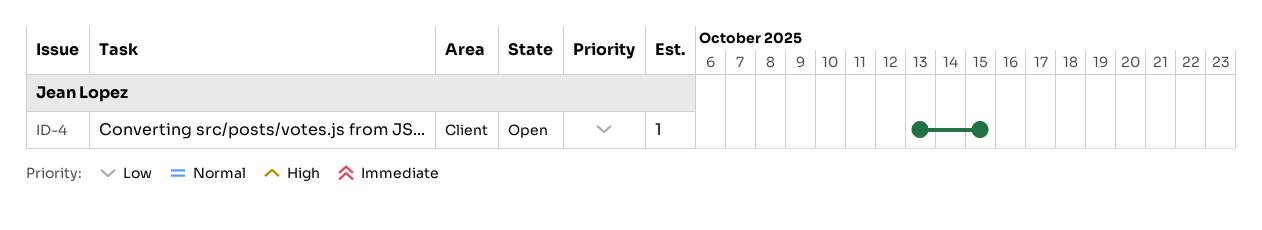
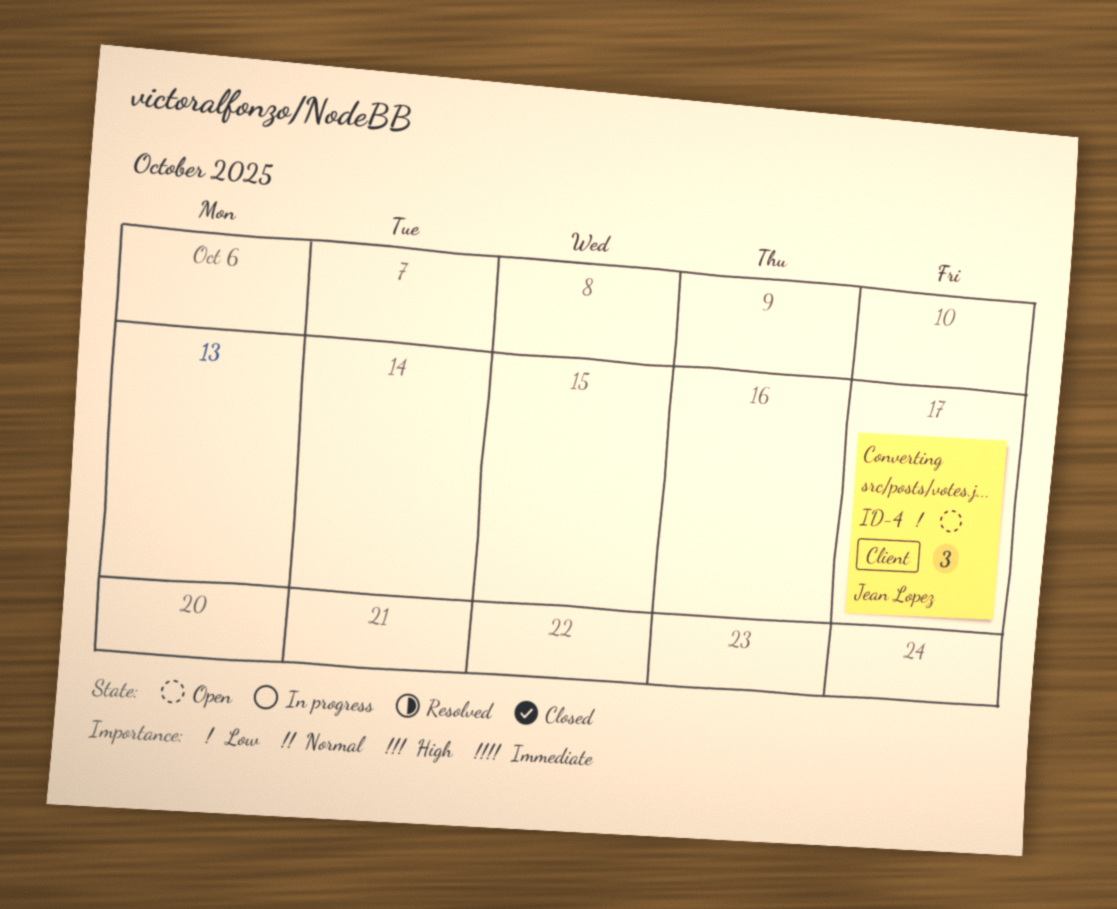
ID-4, estimate: 1 -> 3
ID-4, due: Oct 15 -> Oct 17

